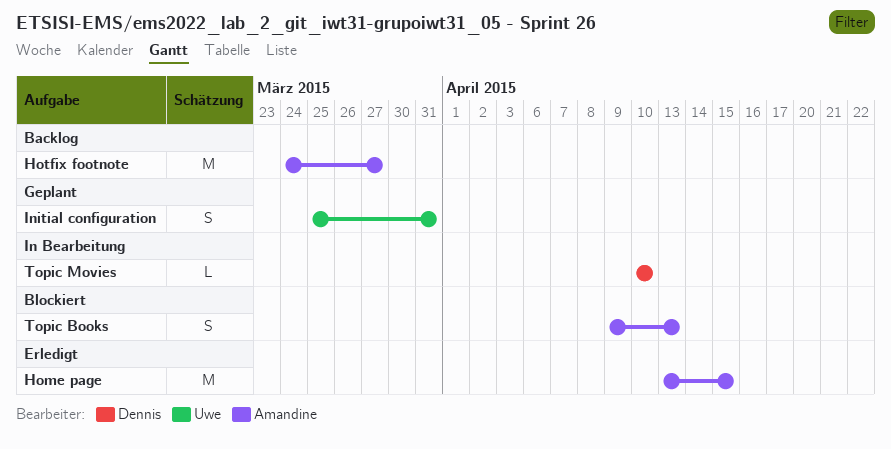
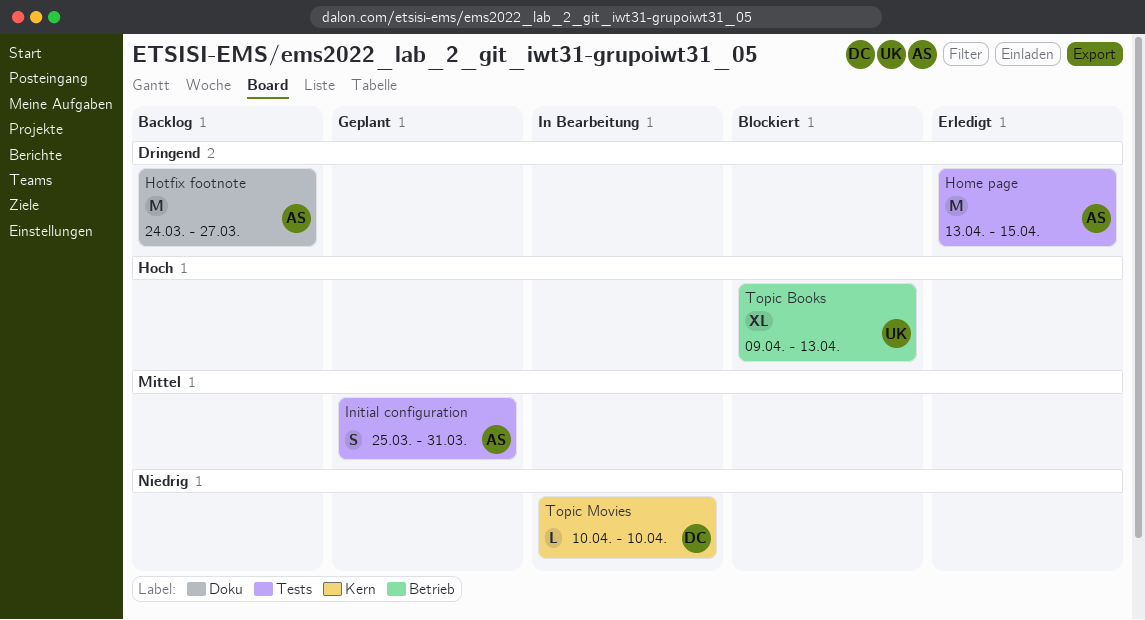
Initial configuration, owner: Uwe -> Amandine
Topic Books, owner: Amandine -> Uwe
Topic Books, estimate: S -> XL

